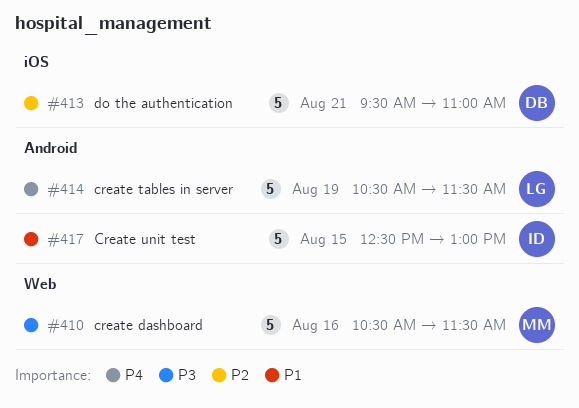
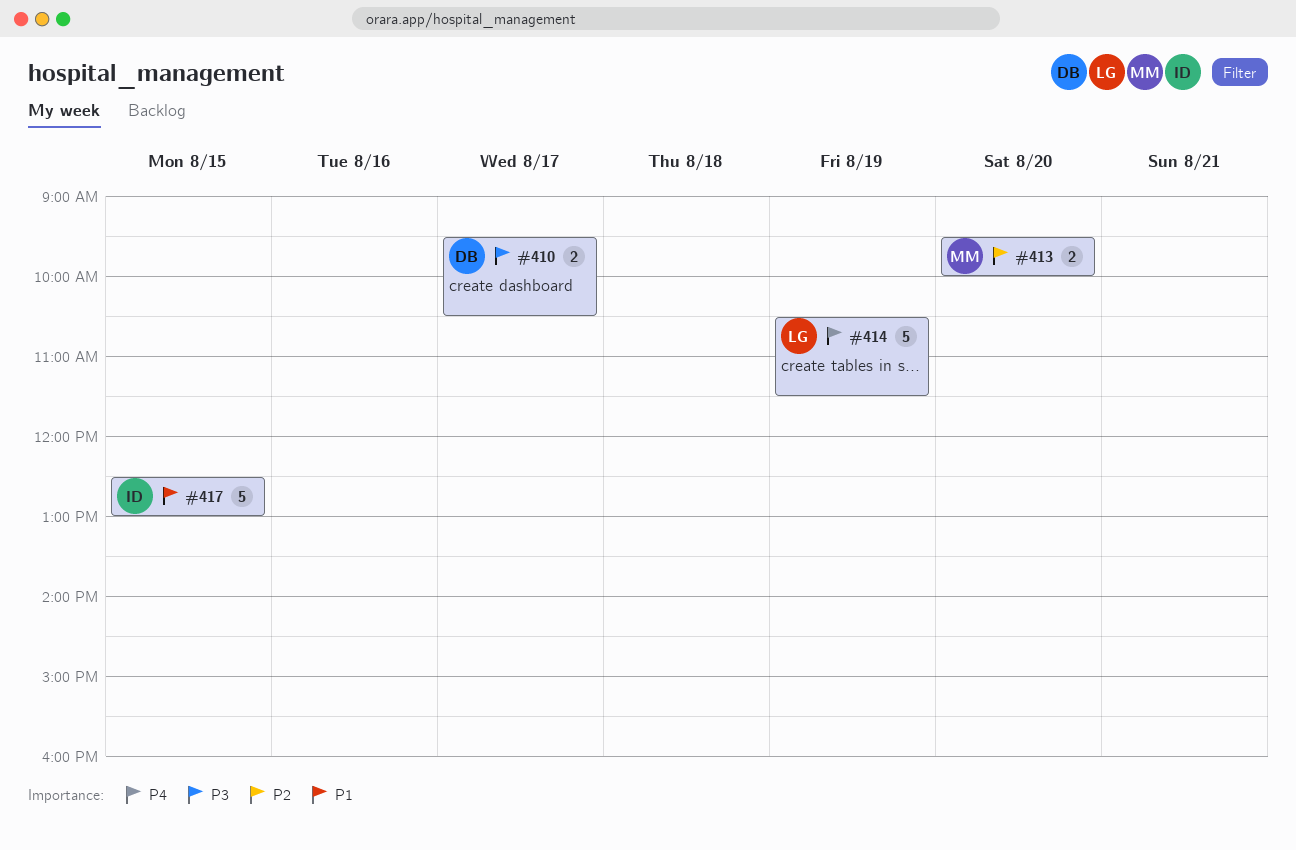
#410, owner: MM -> DB
#410, estimate: 5 -> 2
#410, day: Aug 16 -> Aug 17
#410, begins: 10:30 -> 09:30
#410, ends: 11:30 -> 10:30
#413, owner: DB -> MM
#413, estimate: 5 -> 2
#413, day: Aug 21 -> Aug 20
#413, ends: 11:00 -> 10:00

